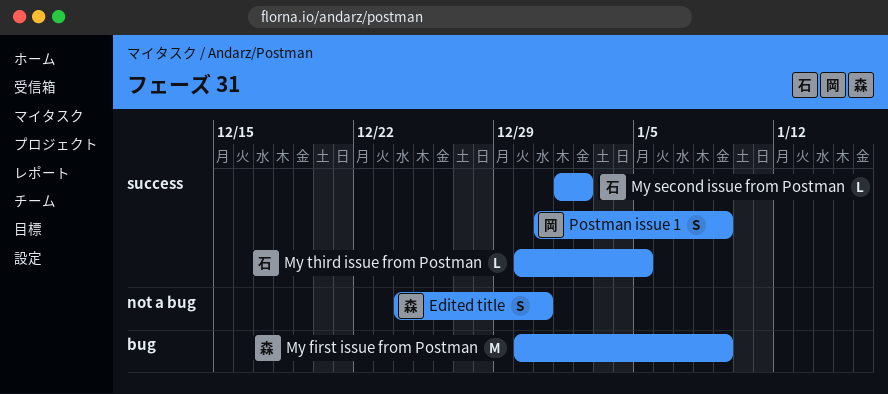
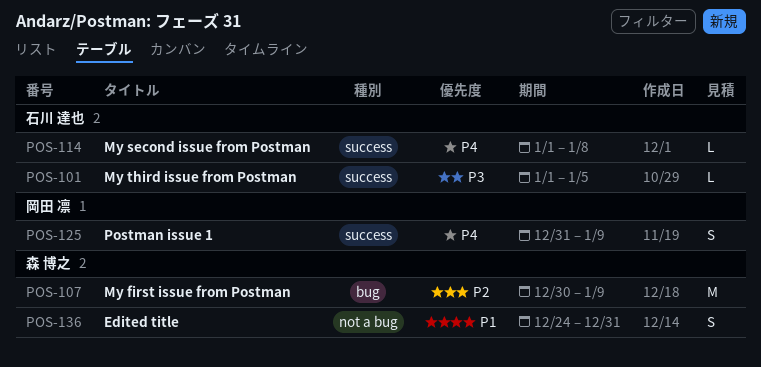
My second issue from Postman, due: Jan 2 -> Jan 8
My third issue from Postman, start: Dec 30 -> Jan 1

